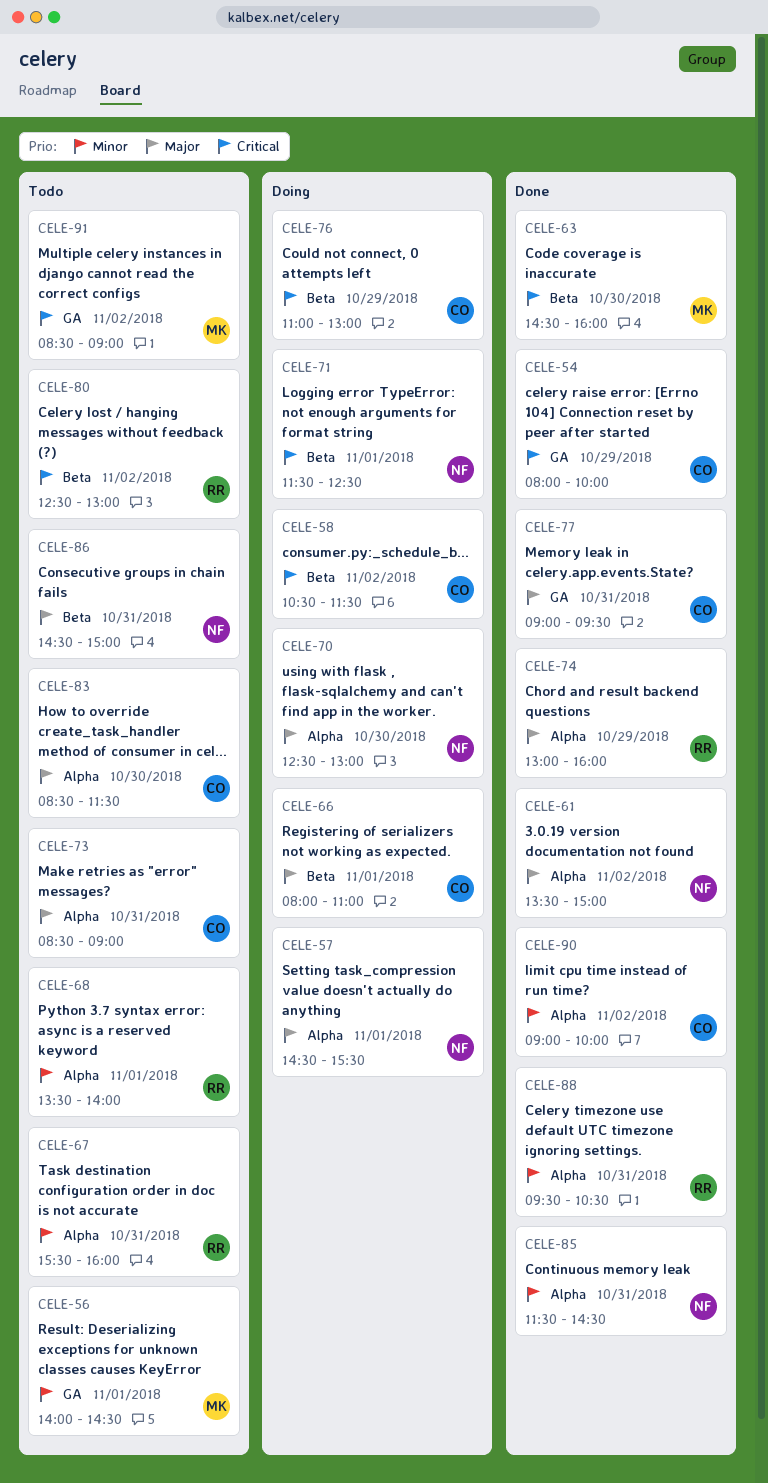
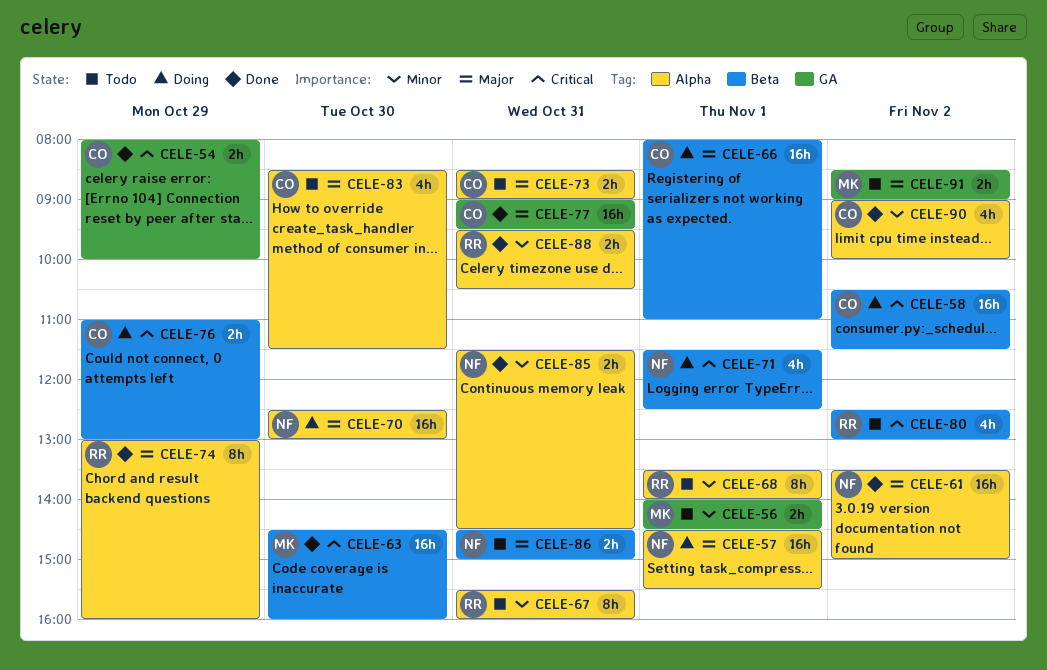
CELE-91, priority: Critical -> Major

